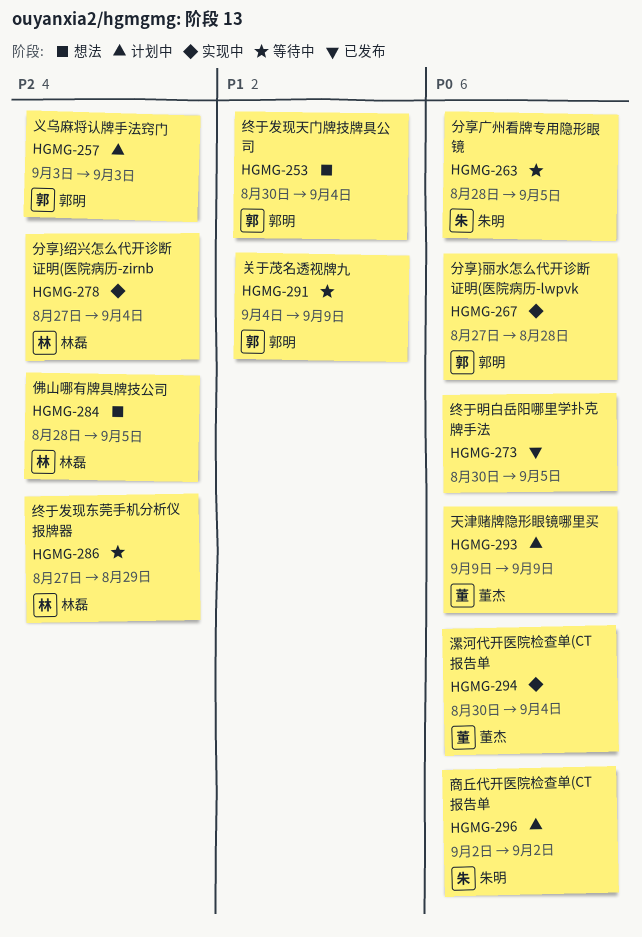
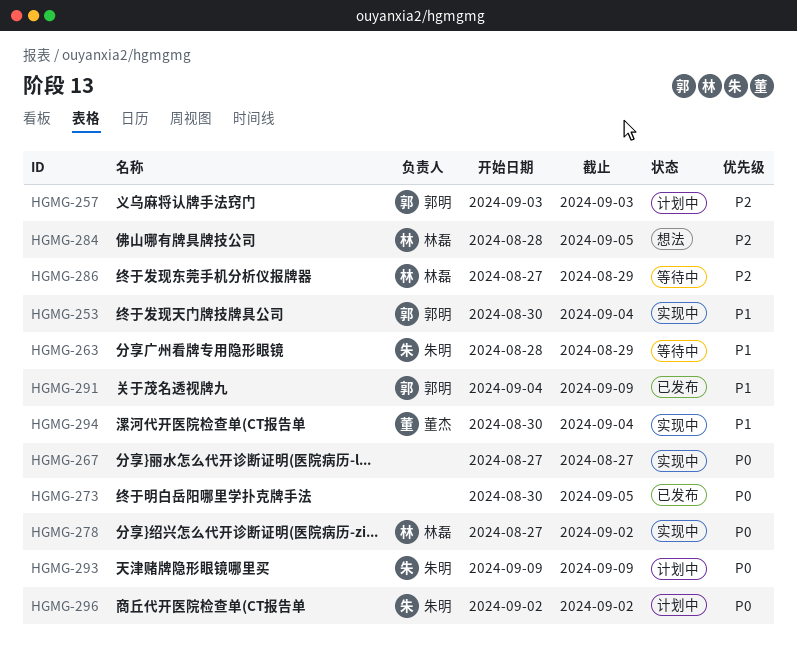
HGMG-253, status: 想法 -> 实现中
HGMG-263, priority: P0 -> P1
HGMG-263, due: Sep 5 -> Aug 29
HGMG-267, owner: 郭明 -> none
HGMG-267, due: Aug 28 -> Aug 27
HGMG-278, priority: P2 -> P0
HGMG-278, due: Sep 4 -> Sep 2
HGMG-291, status: 等待中 -> 已发布
HGMG-293, owner: 董杰 -> 朱明
HGMG-294, priority: P0 -> P1

